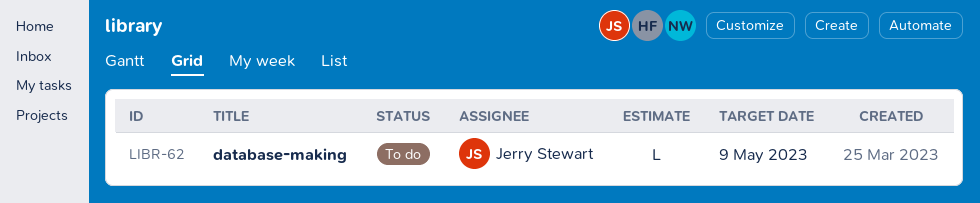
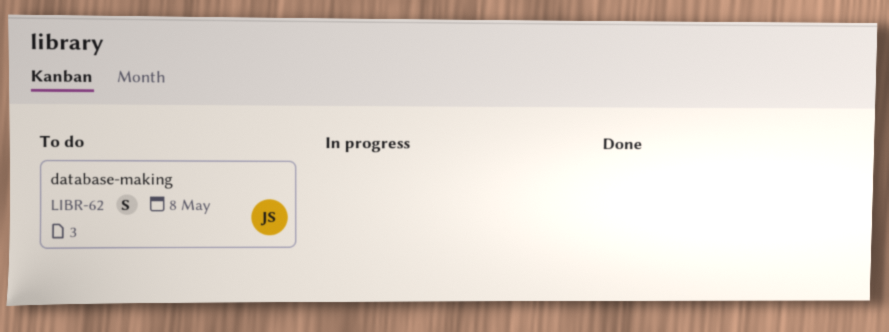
LIBR-62, estimate: L -> S
LIBR-62, due: May 9 -> May 8

